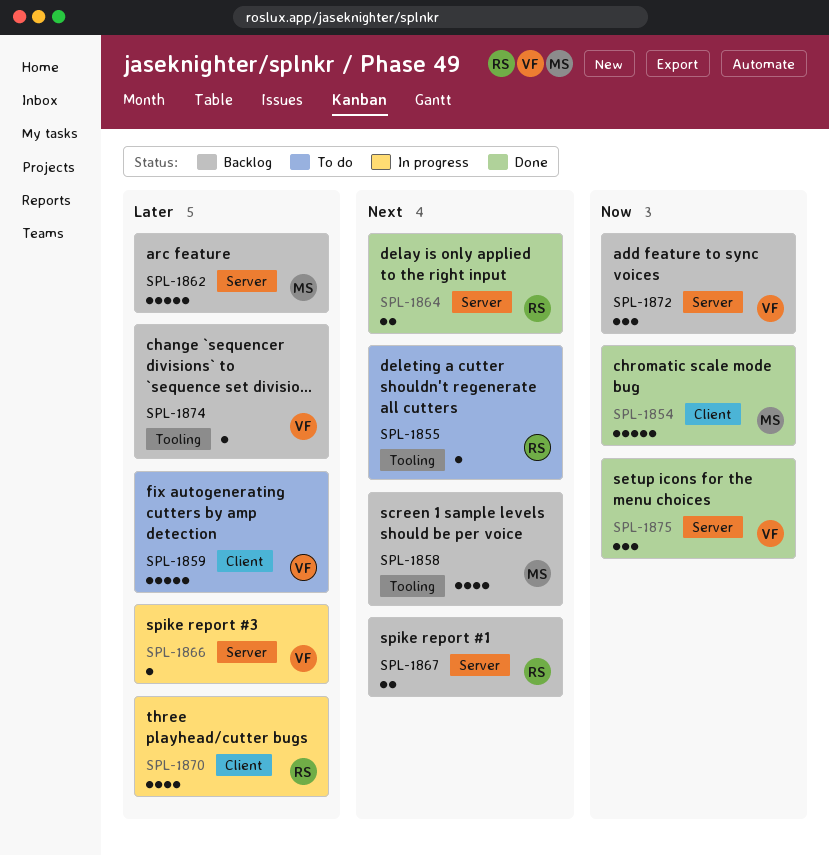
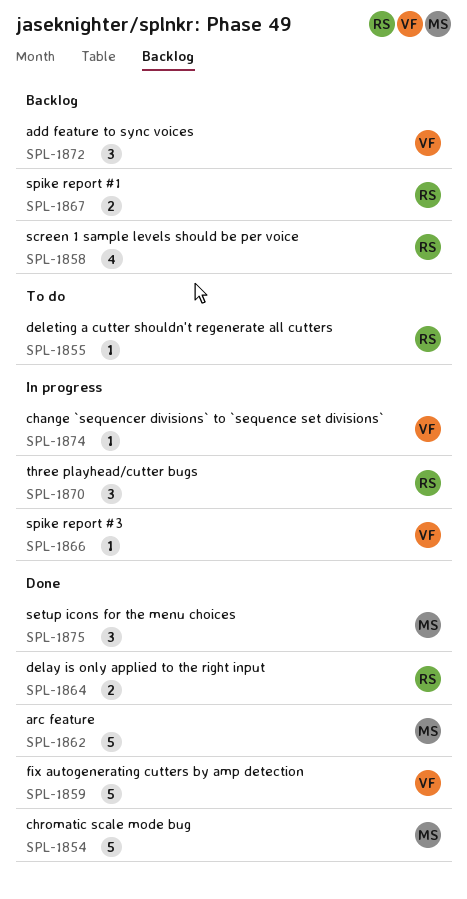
SPL-1858, owner: MS -> RS
SPL-1859, status: To do -> Done
SPL-1862, status: Backlog -> Done
SPL-1870, estimate: 4 -> 3
SPL-1874, status: Backlog -> In progress
SPL-1875, owner: VF -> MS

